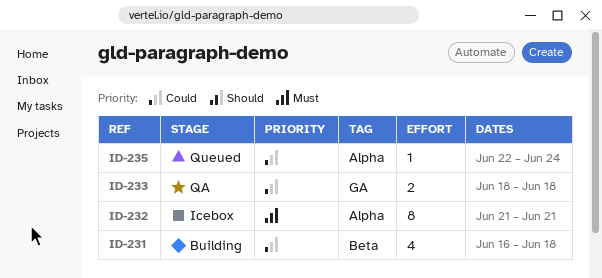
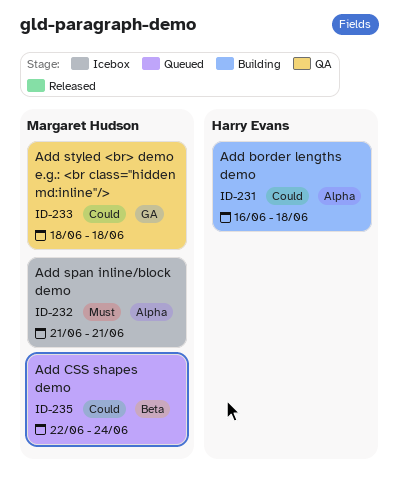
ID-231, label: Beta -> Alpha
ID-235, label: Alpha -> Beta

